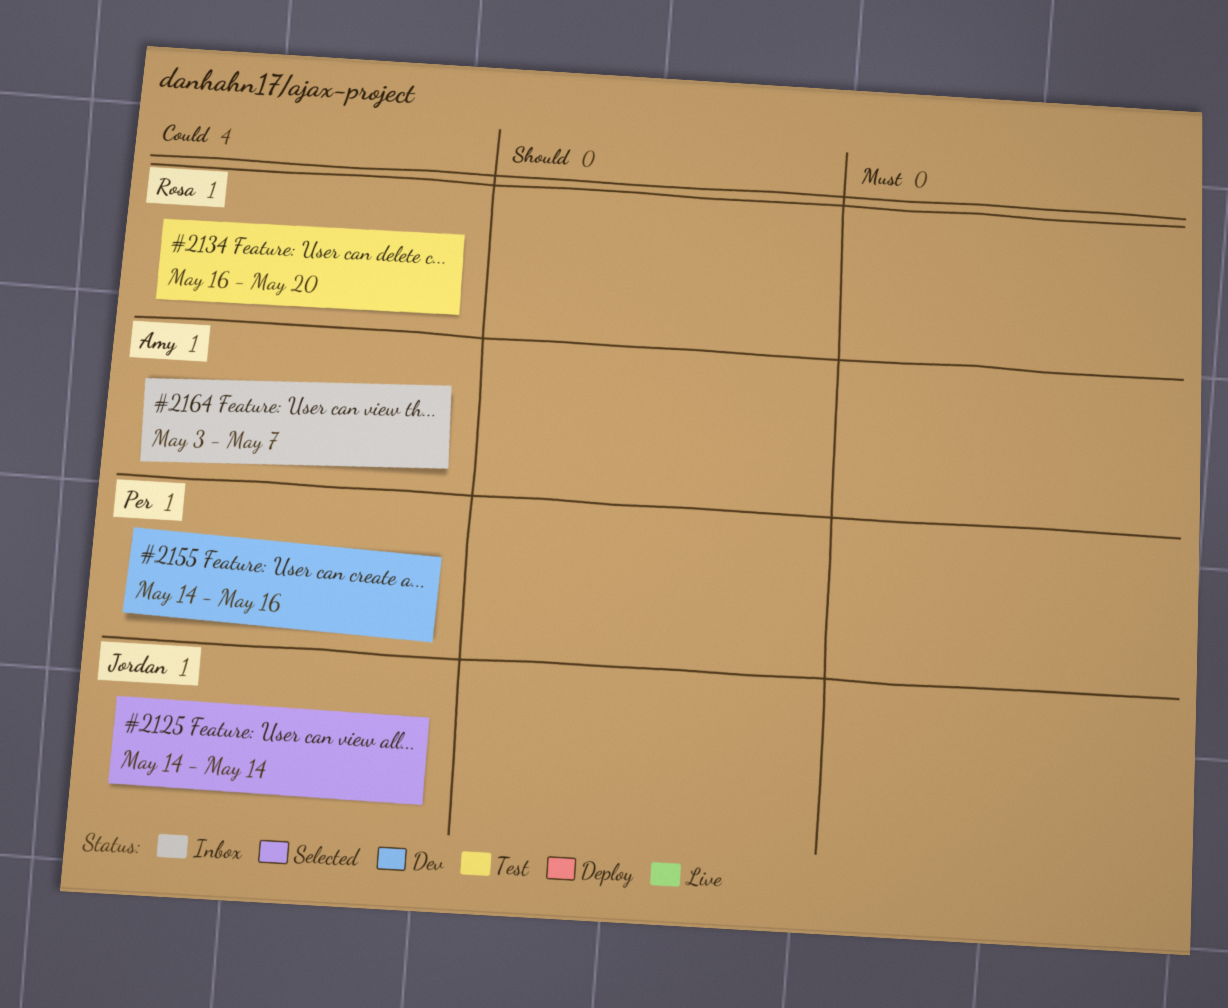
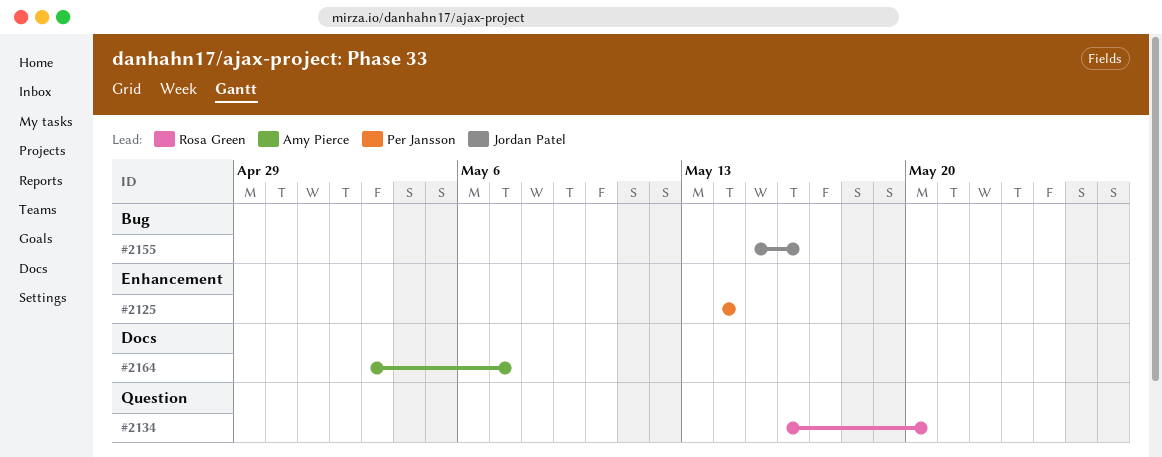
#2125, owner: Jordan Patel -> Per Jansson
#2155, owner: Per Jansson -> Jordan Patel
#2155, start: May 14 -> May 15

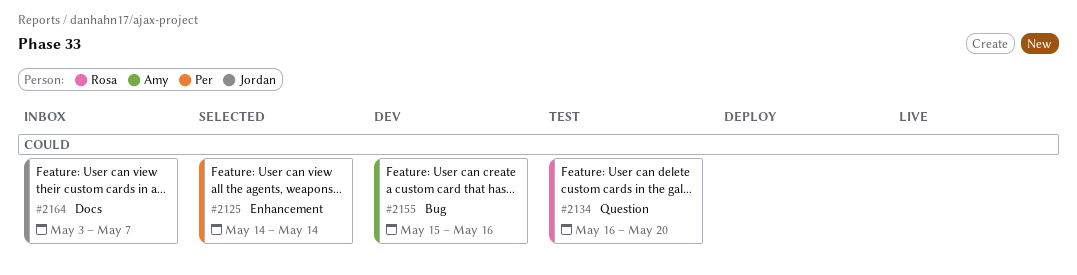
#2155, owner: Jordan Patel -> Amy Pierce
#2164, owner: Amy Pierce -> Jordan Patel

